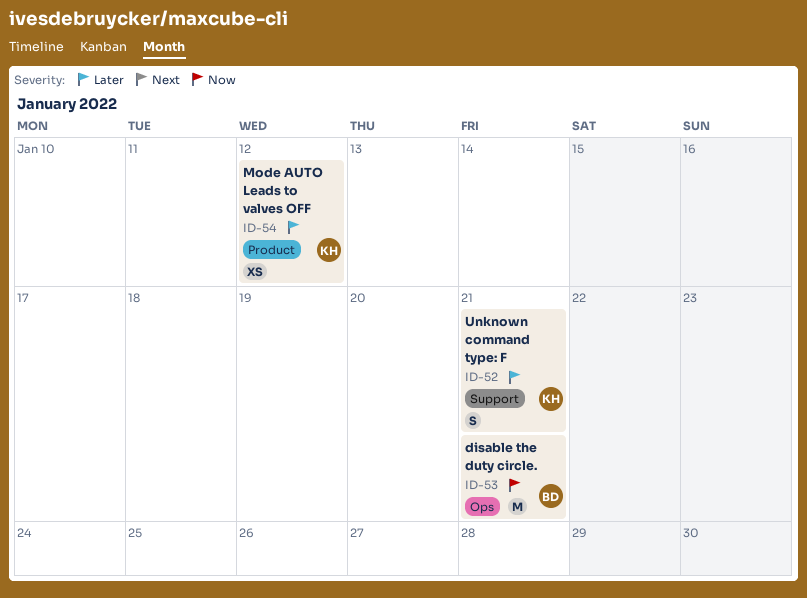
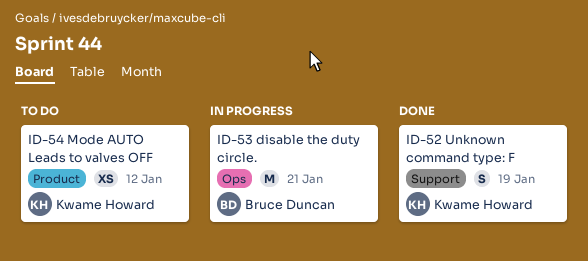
ID-52, due: Jan 21 -> Jan 19

